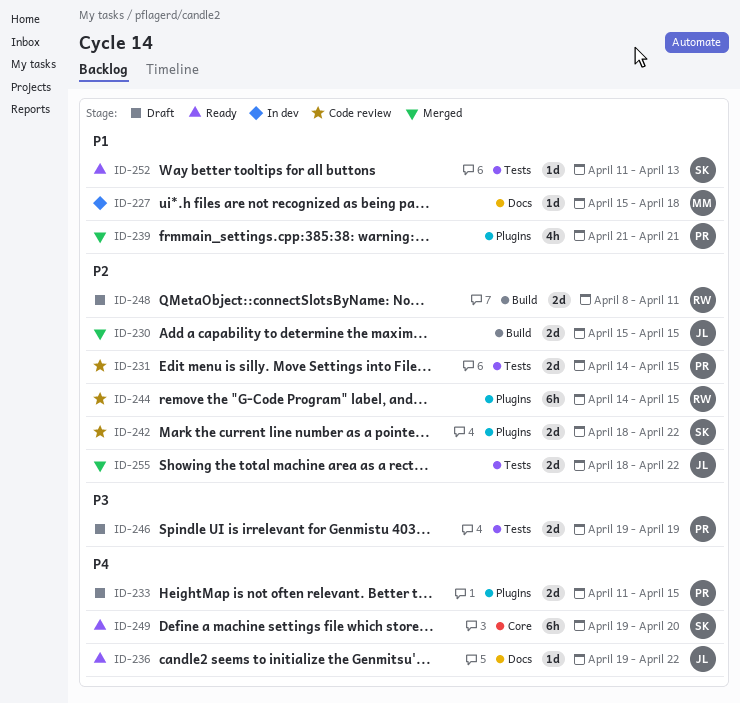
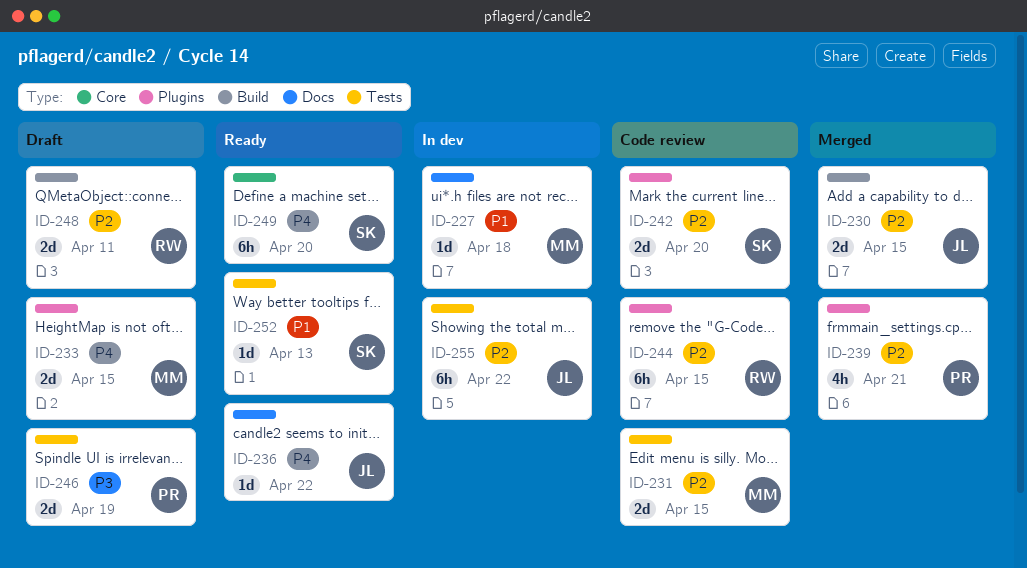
ID-231, owner: PR -> MM
ID-233, owner: PR -> MM
ID-239, priority: P1 -> P2
ID-242, due: Apr 22 -> Apr 20
ID-255, status: Merged -> In dev
ID-255, estimate: 2d -> 6h

